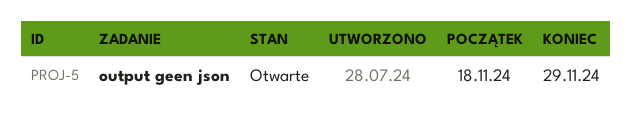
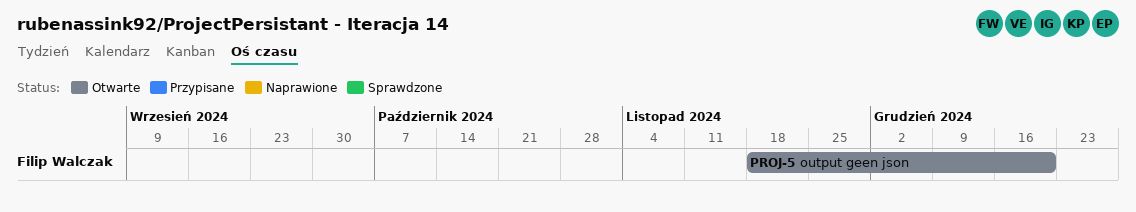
PROJ-5, due: Nov 29 -> Dec 20

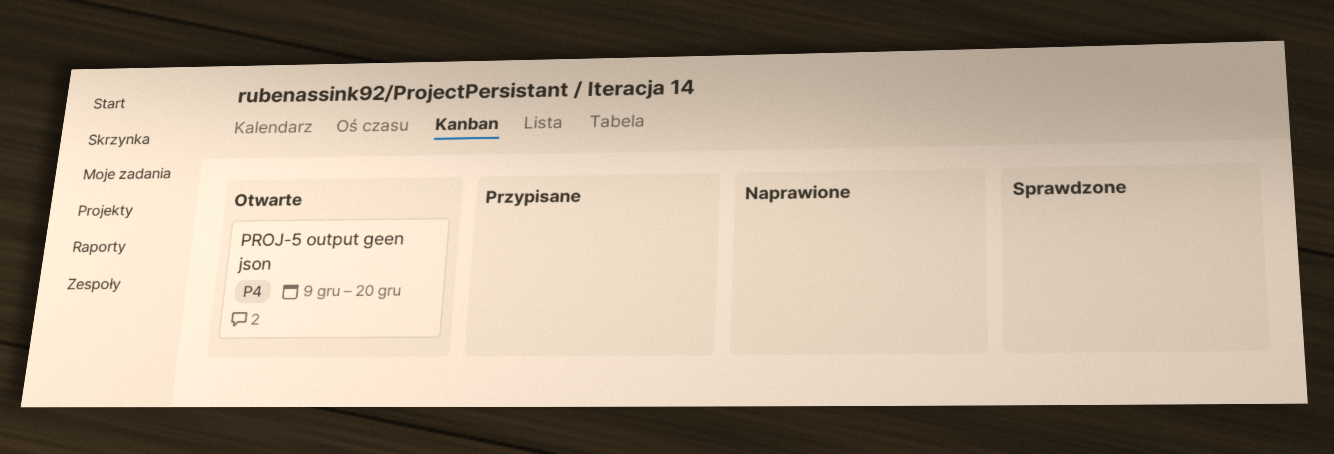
PROJ-5, start: Nov 18 -> Dec 9

